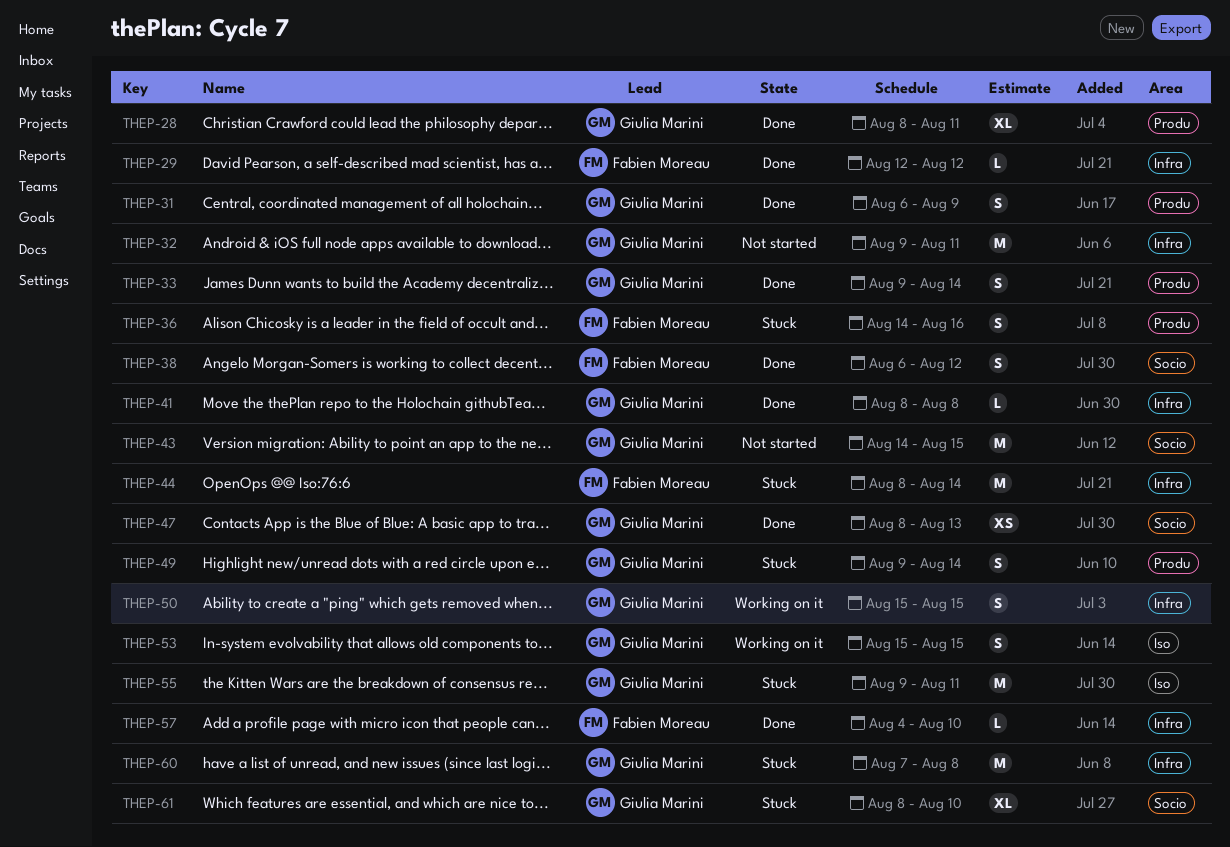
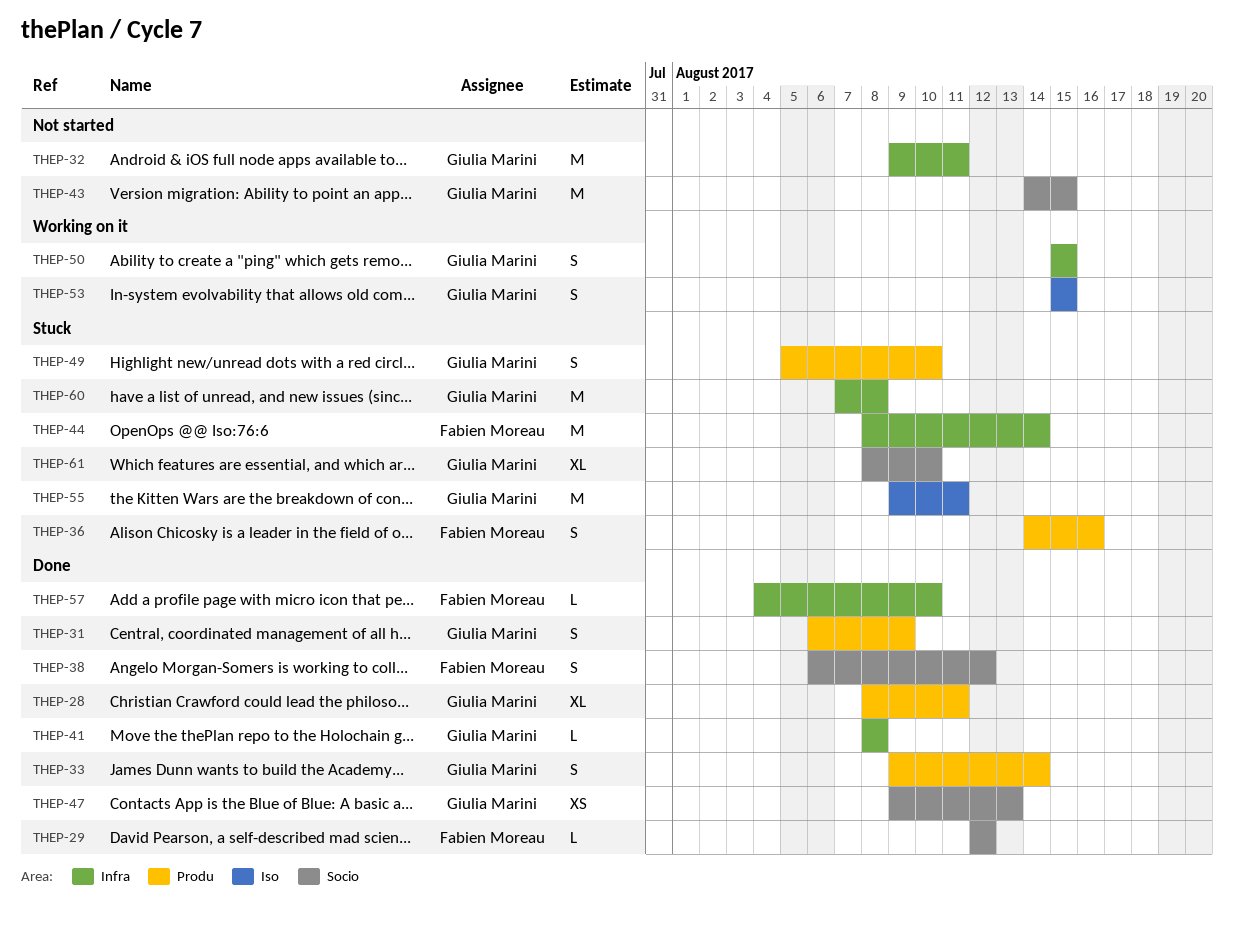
THEP-29, label: Infra -> Socio
THEP-47, start: Aug 8 -> Aug 9
THEP-49, start: Aug 9 -> Aug 5
THEP-49, due: Aug 14 -> Aug 10

